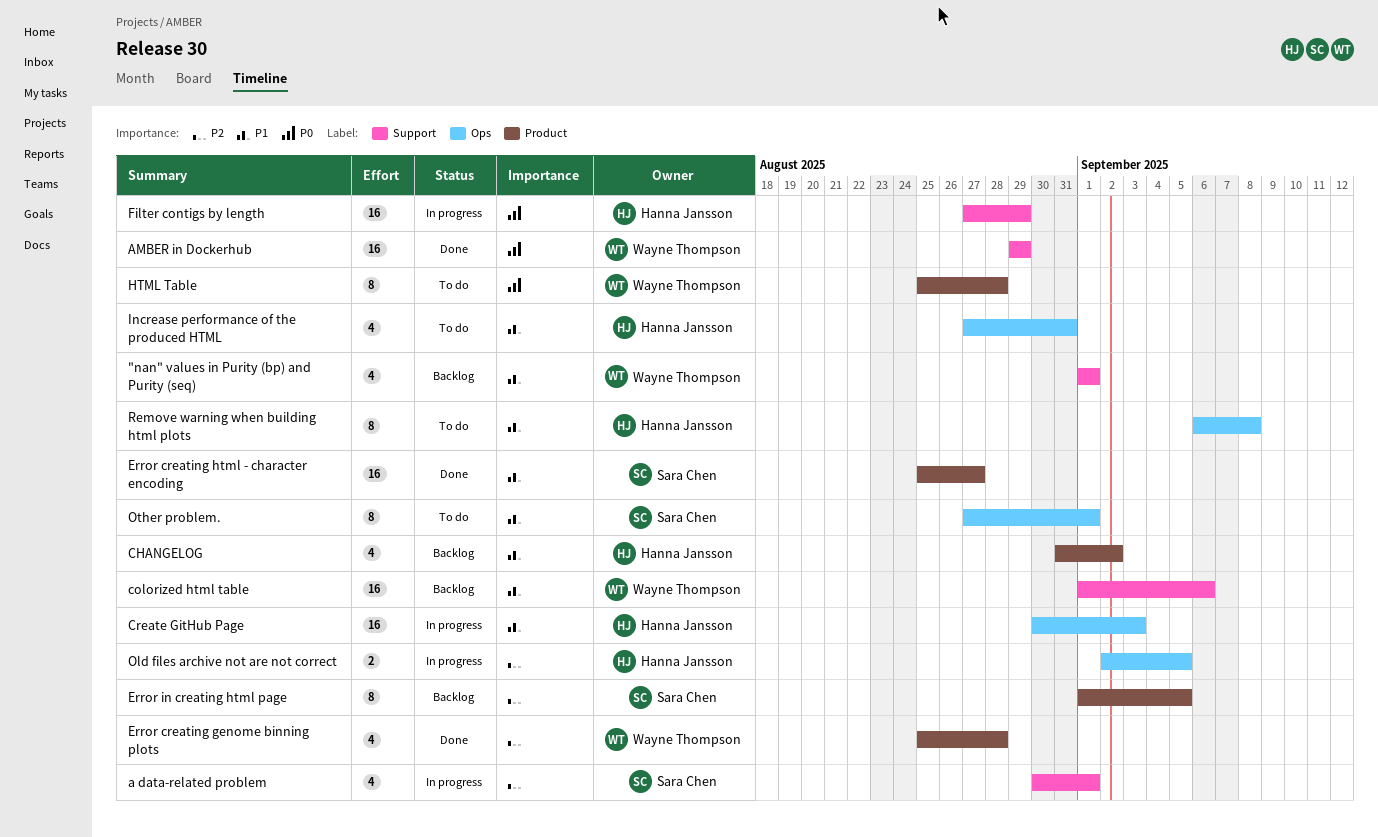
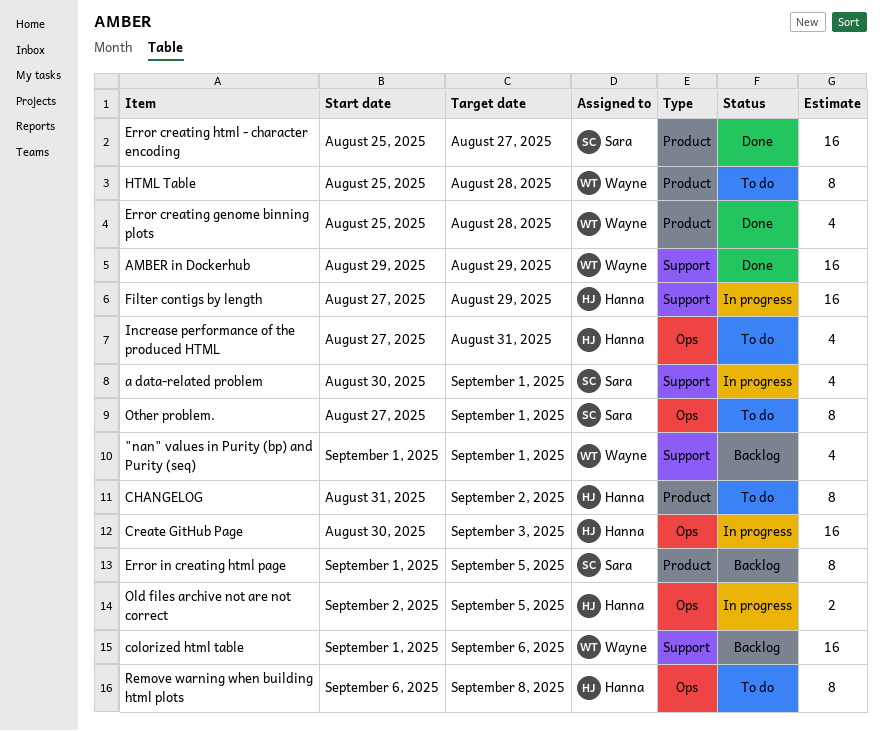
CHANGELOG, status: Backlog -> To do
CHANGELOG, estimate: 4 -> 8

